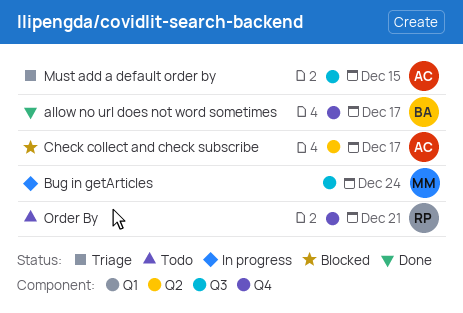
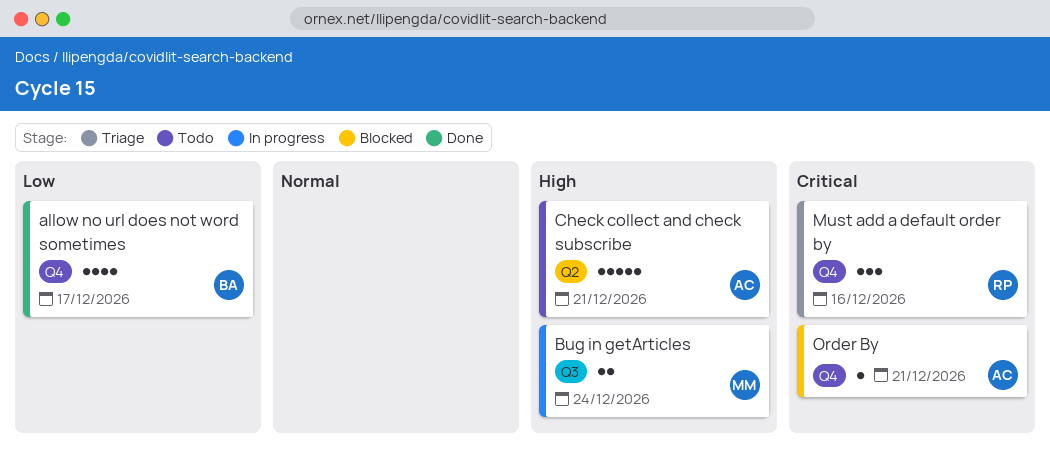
Check collect and check subscribe, status: Blocked -> Todo
Check collect and check subscribe, due: Dec 17 -> Dec 21
Must add a default order by, owner: AC -> RP
Must add a default order by, label: Q3 -> Q4
Must add a default order by, due: Dec 15 -> Dec 16
Order By, status: Todo -> Blocked
Order By, owner: RP -> AC

